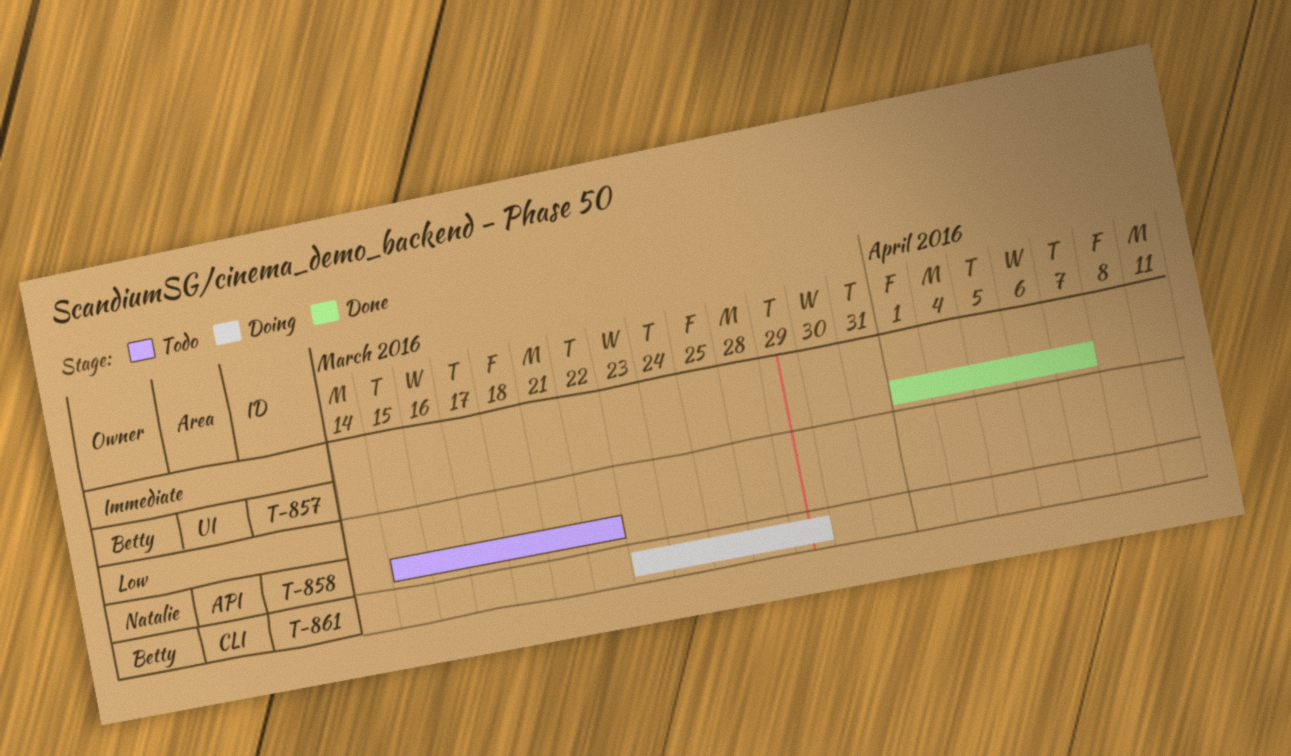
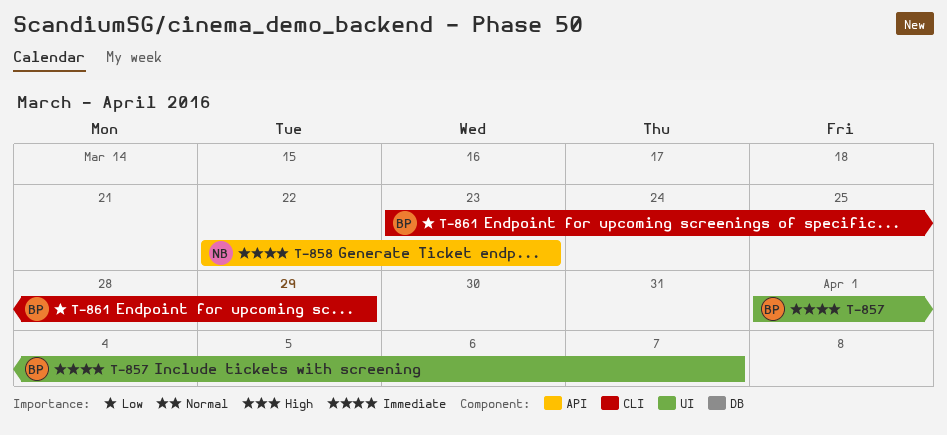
T-858, priority: Low -> Immediate
T-858, start: Mar 15 -> Mar 22
T-858, due: Mar 22 -> Mar 23

